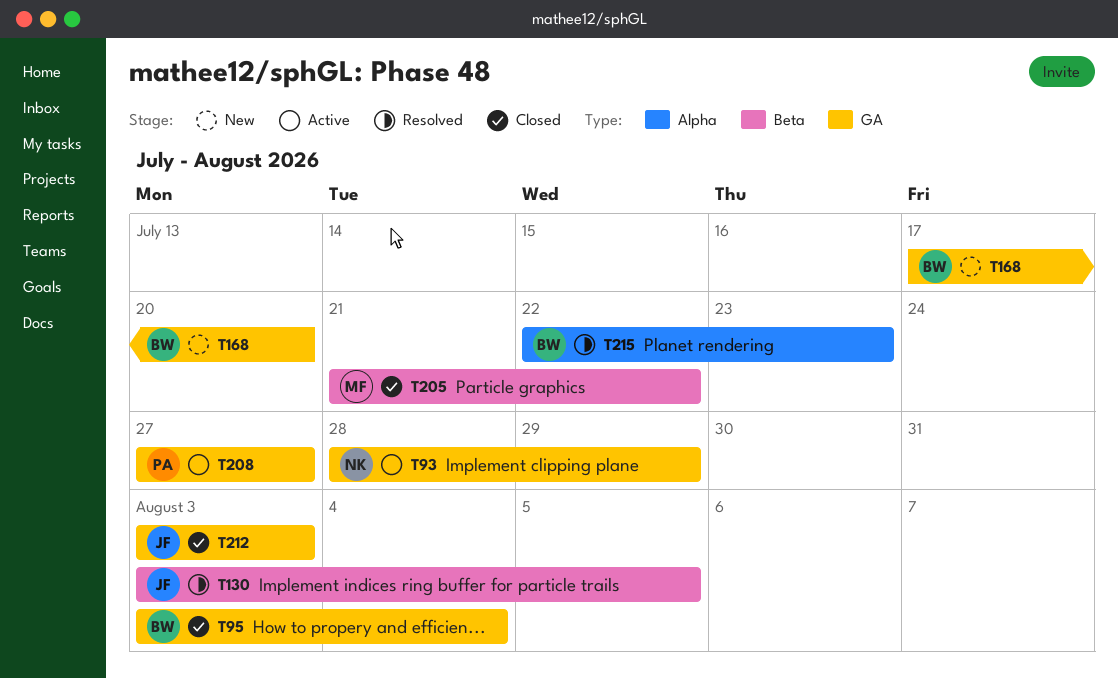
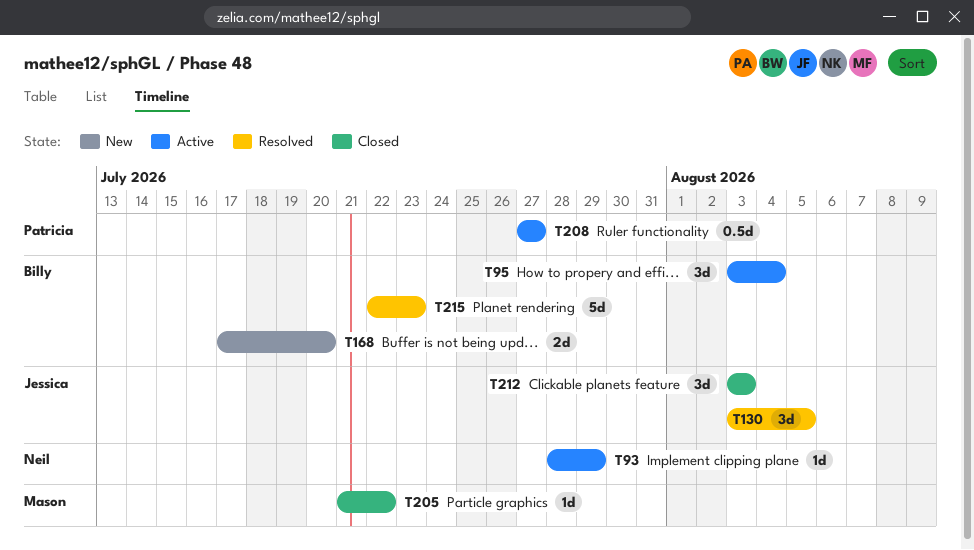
T95, status: Closed -> Active

